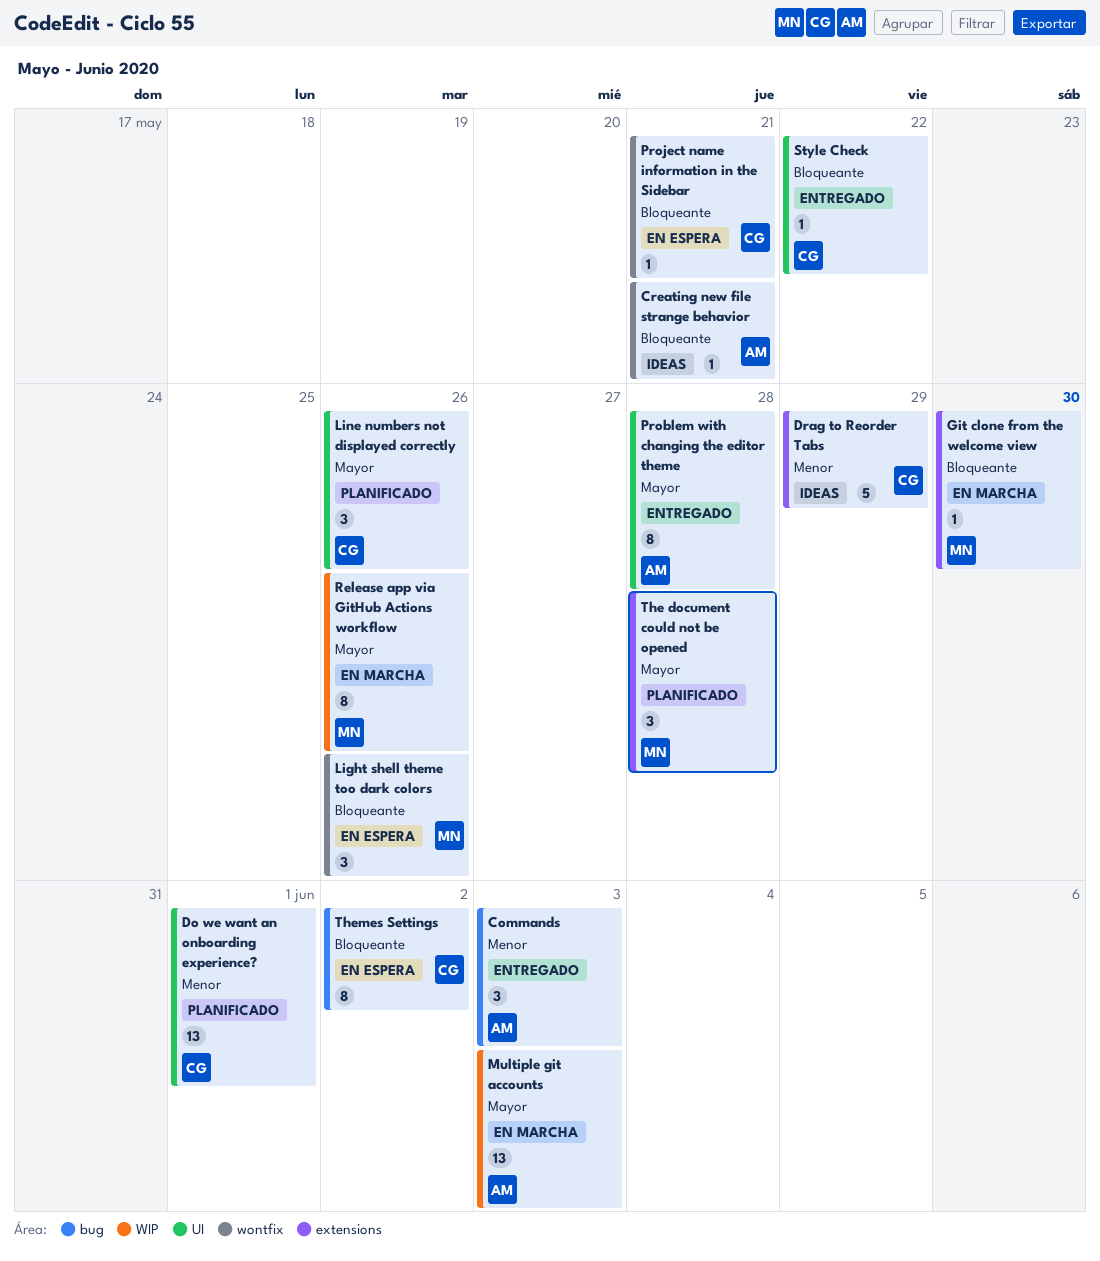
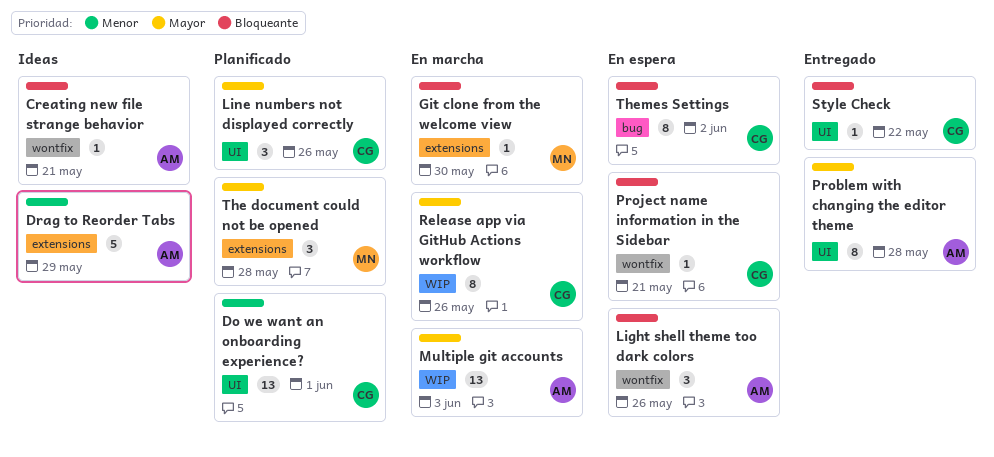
Commands: present -> none
Drag to Reorder Tabs, owner: CG -> AM
Light shell theme too dark colors, owner: MN -> AM
Release app via GitHub Actions workflow, owner: MN -> CG

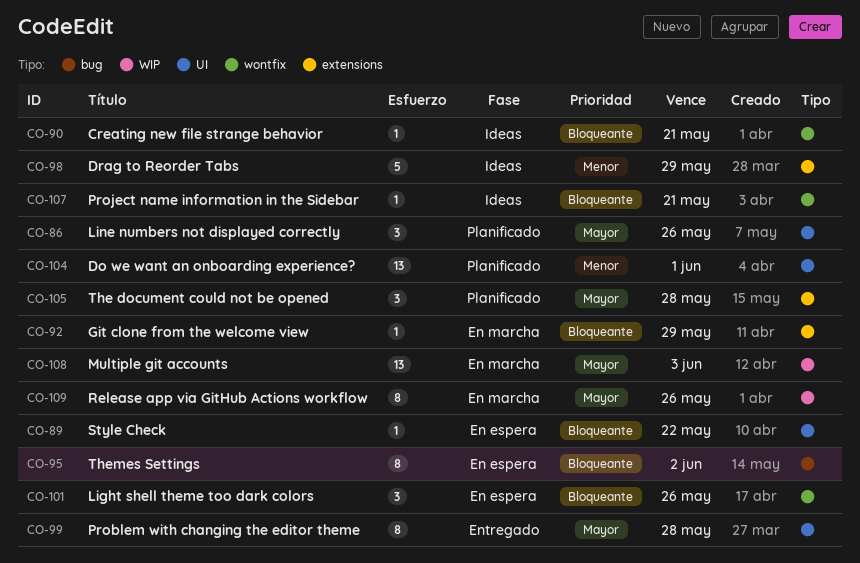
Git clone from the welcome view, due: May 30 -> May 29
Project name information in the Sidebar, status: En espera -> Ideas
Style Check, status: Entregado -> En espera

